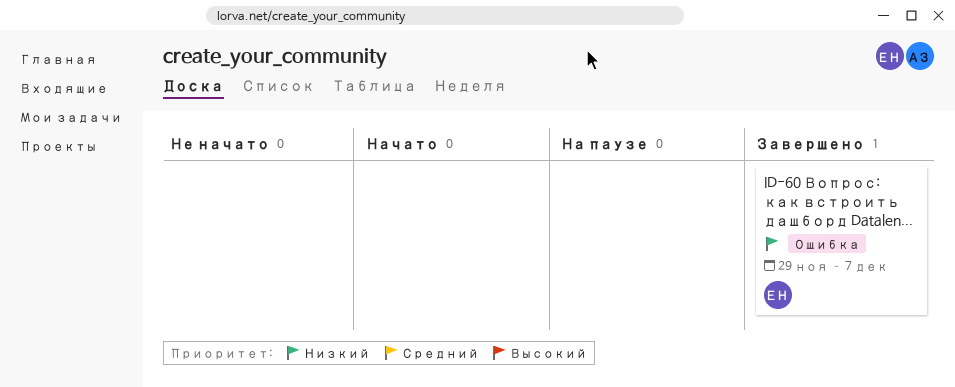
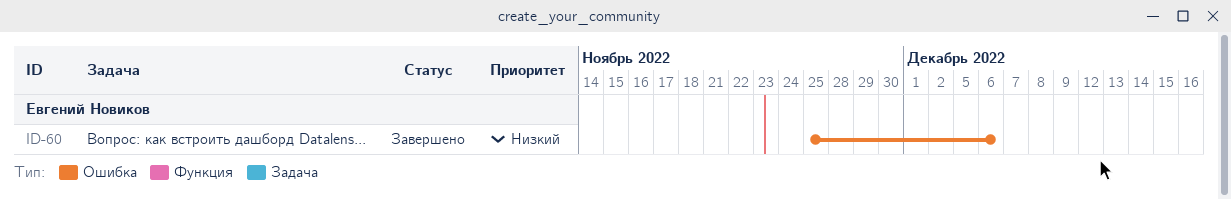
ID-60, start: Nov 29 -> Nov 25
ID-60, due: Dec 7 -> Dec 6

